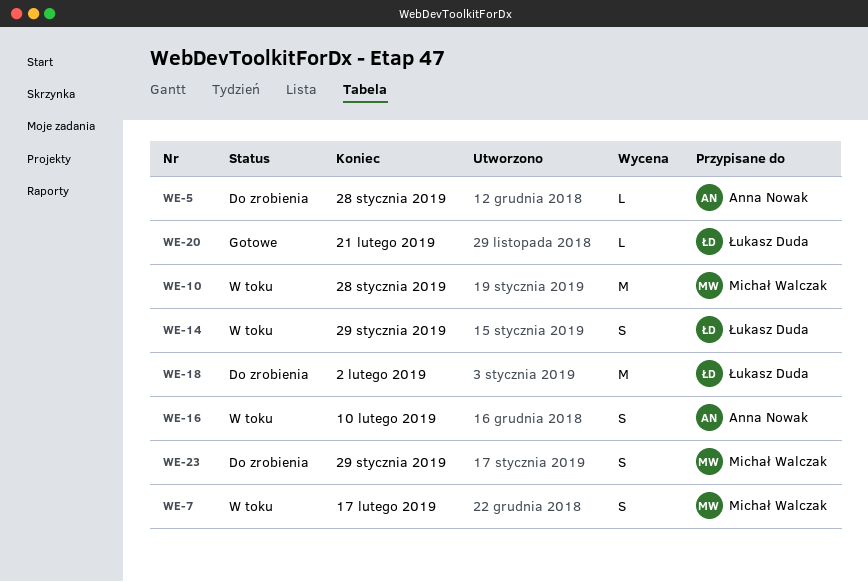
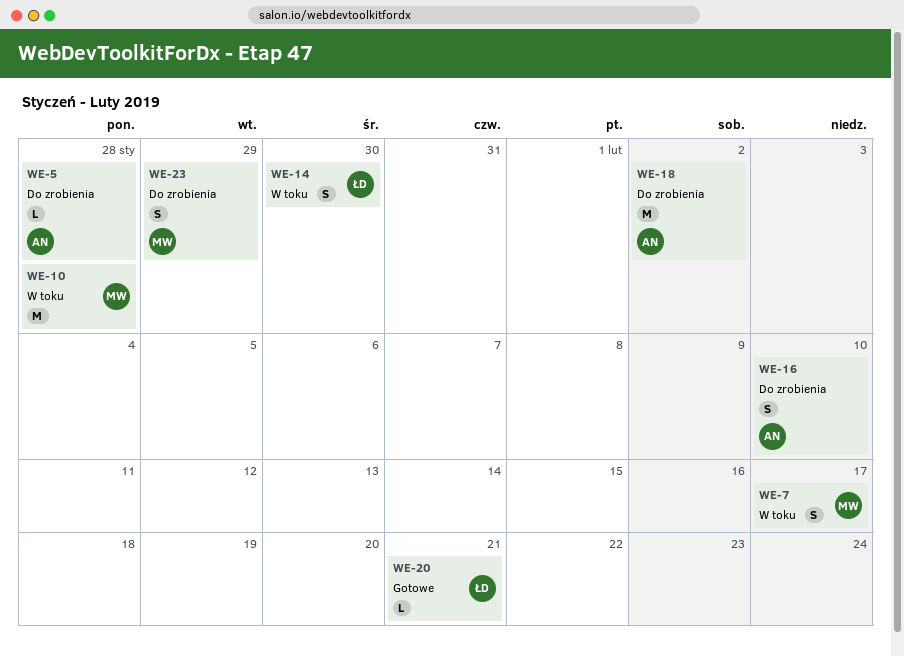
WE-14, due: Jan 29 -> Jan 30
WE-16, status: W toku -> Do zrobienia
WE-18, owner: Łukasz Duda -> Anna Nowak

